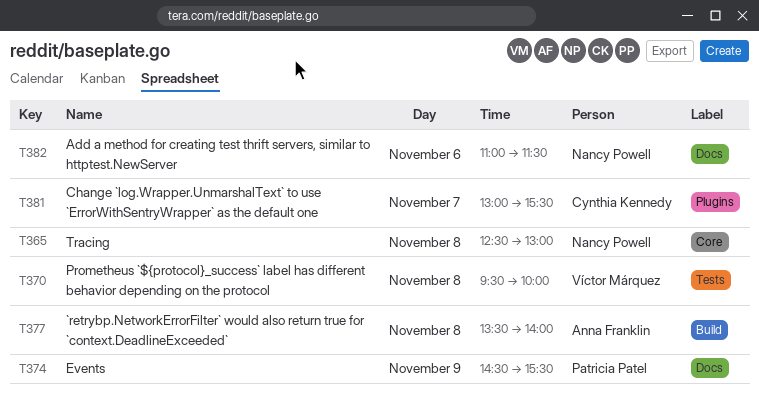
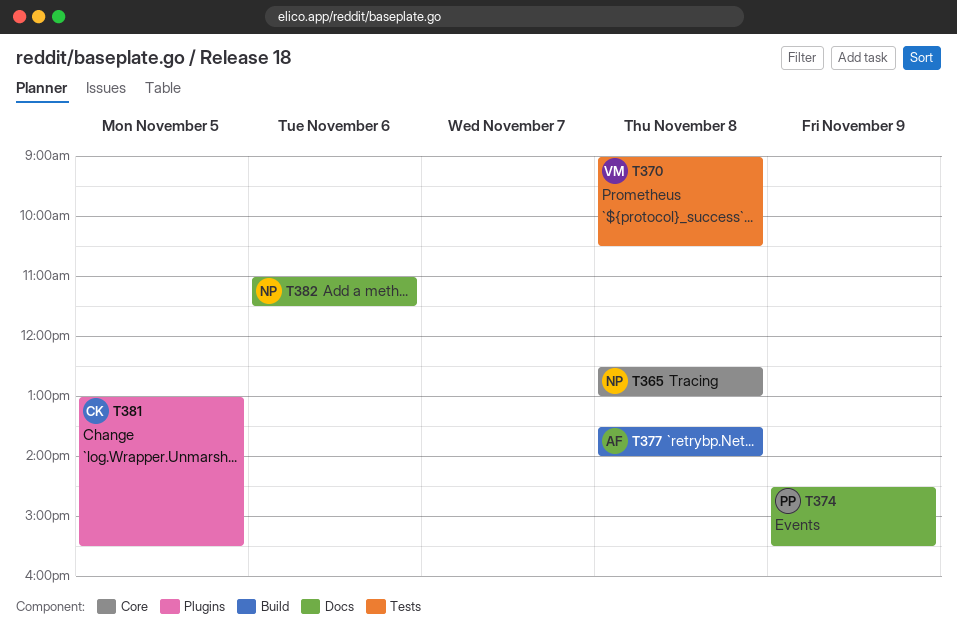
T370, begins: 09:30 -> 09:00
T370, ends: 10:00 -> 10:30
T381, day: Nov 7 -> Nov 5

